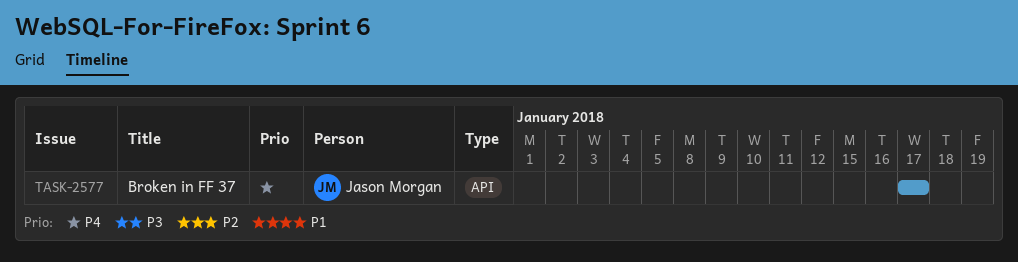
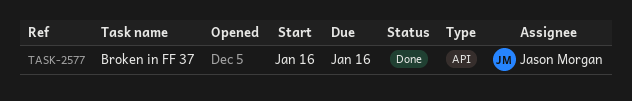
TASK-2577, start: Jan 17 -> Jan 16
TASK-2577, due: Jan 17 -> Jan 16

